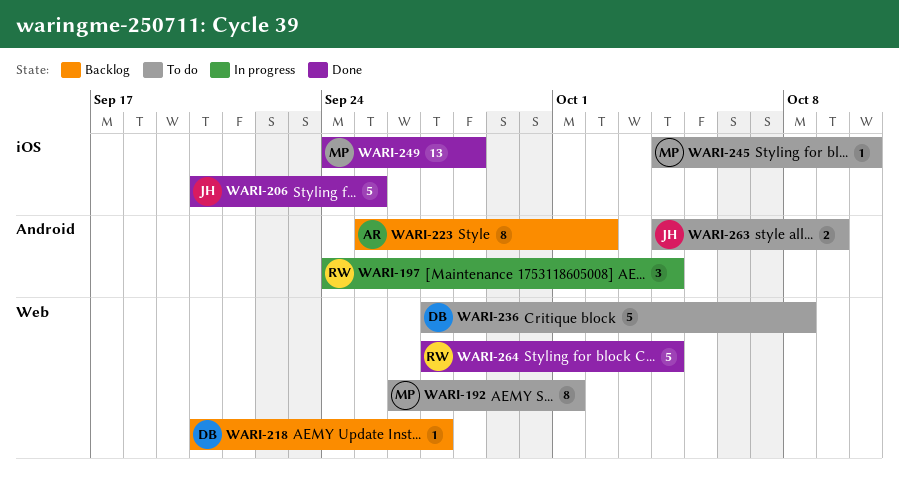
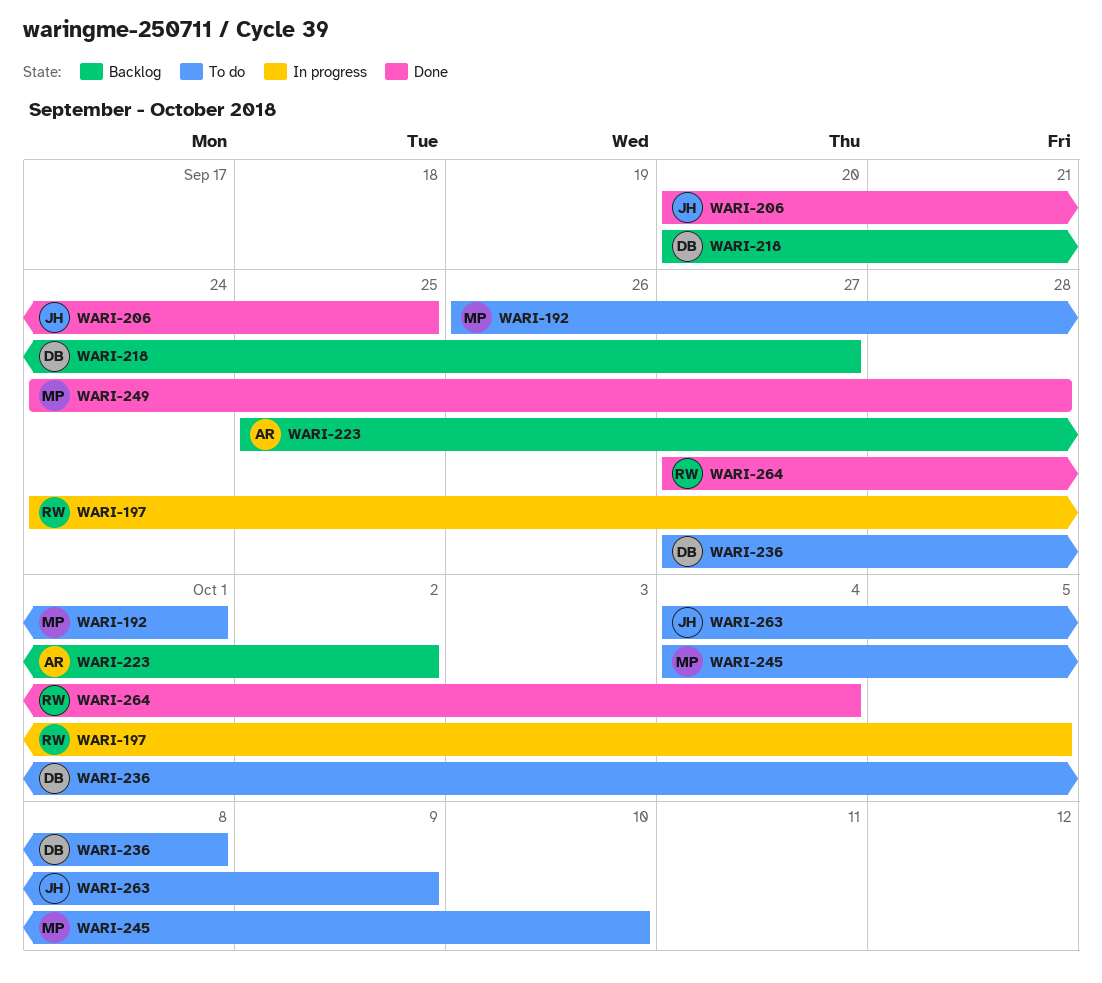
WARI-197, due: Oct 4 -> Oct 5

